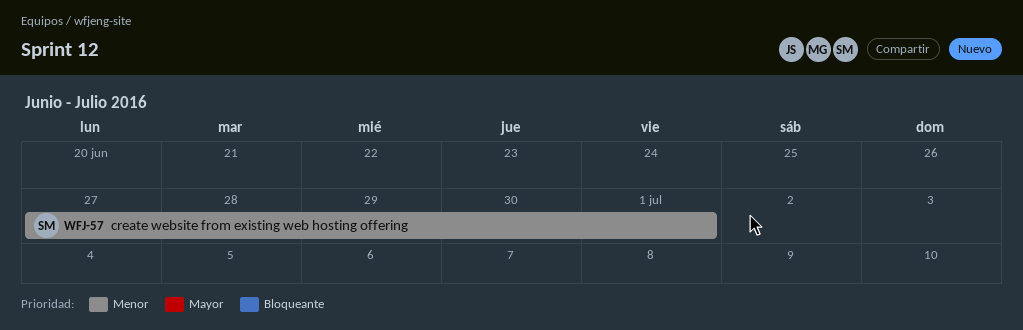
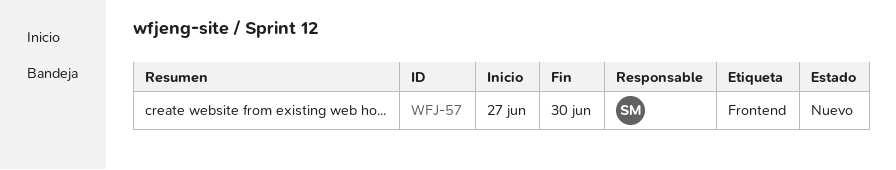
WFJ-57, due: Jul 1 -> Jun 30

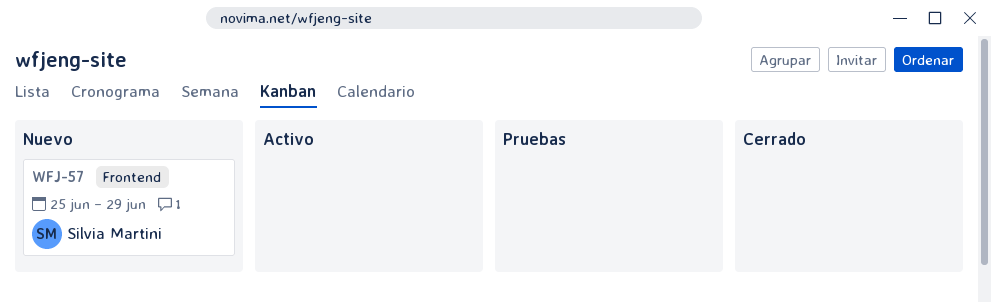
WFJ-57, start: Jun 27 -> Jun 25
WFJ-57, due: Jun 30 -> Jun 29

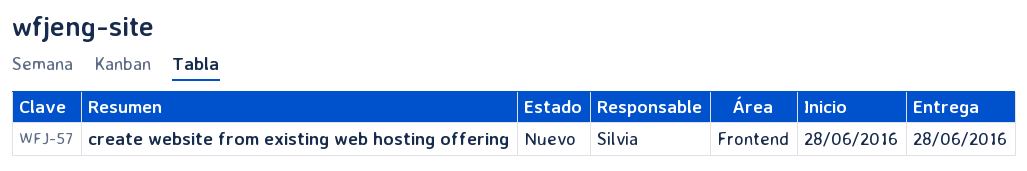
WFJ-57, start: Jun 25 -> Jun 28
WFJ-57, due: Jun 29 -> Jun 28

